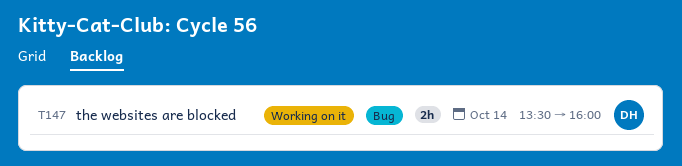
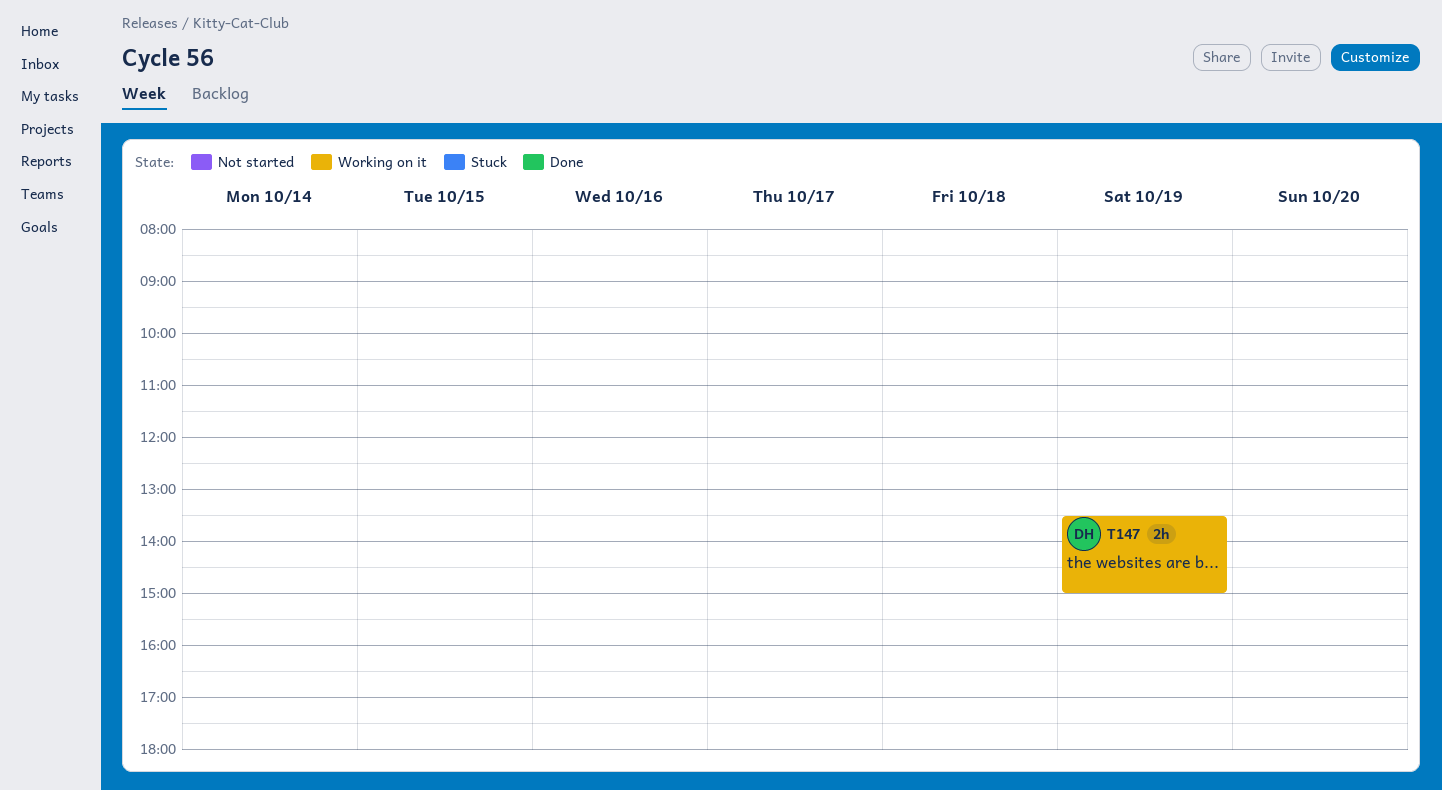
T147, day: Oct 14 -> Oct 19
T147, ends: 16:00 -> 15:00

